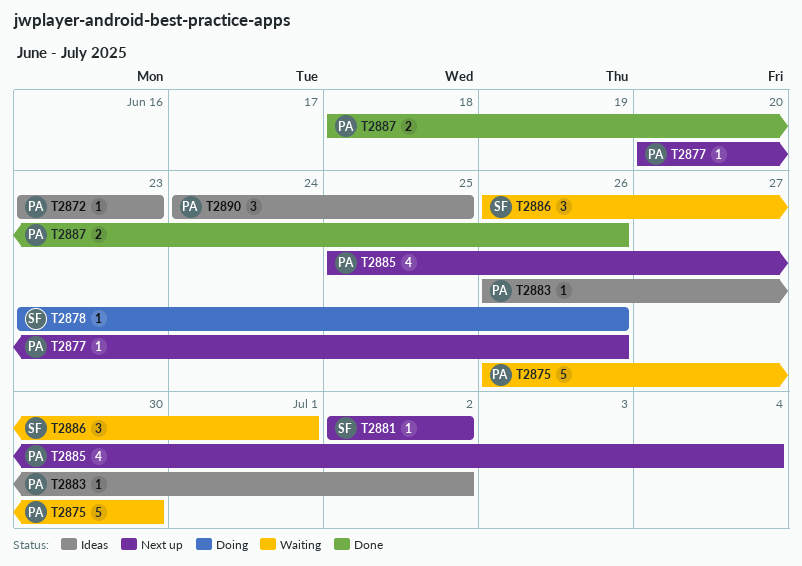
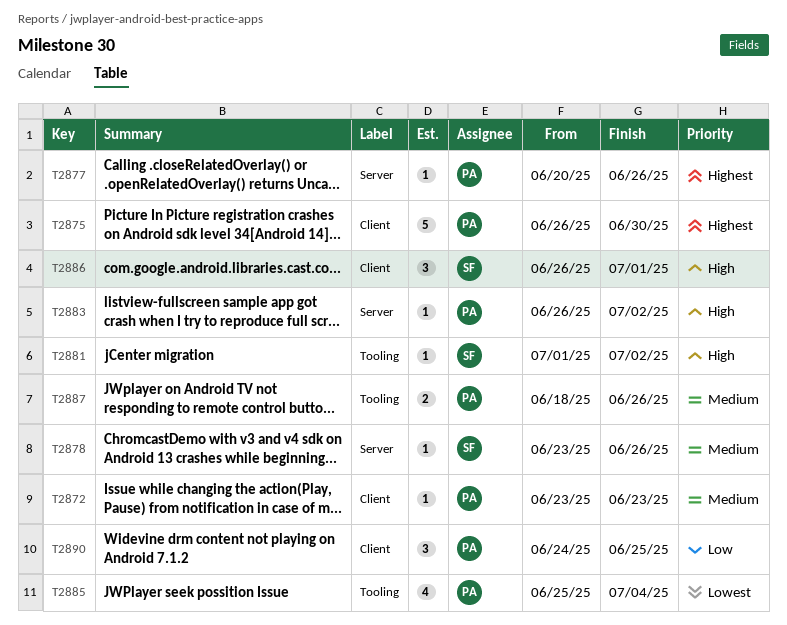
T2881, start: Jul 2 -> Jul 1

